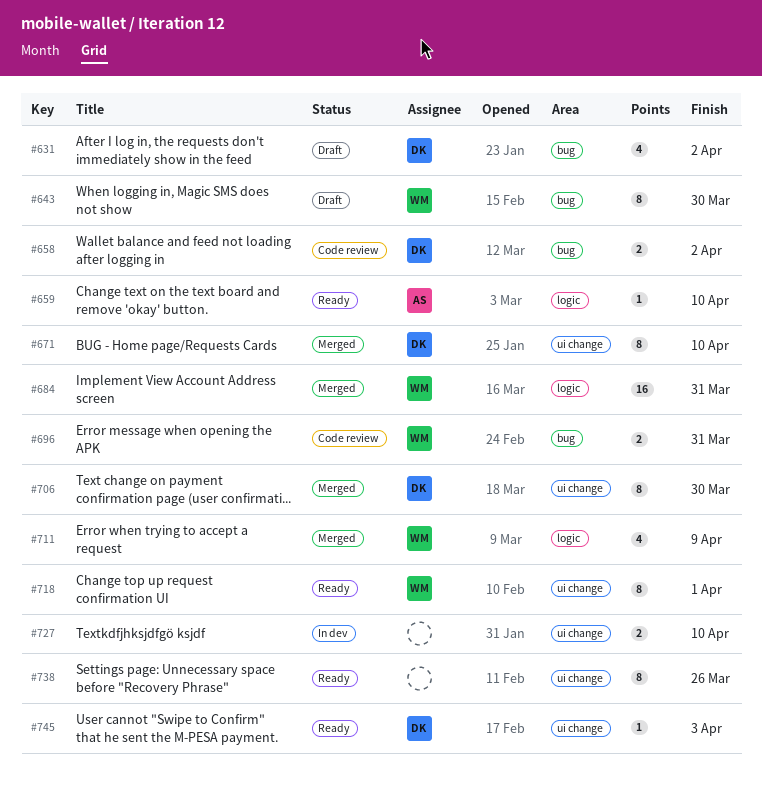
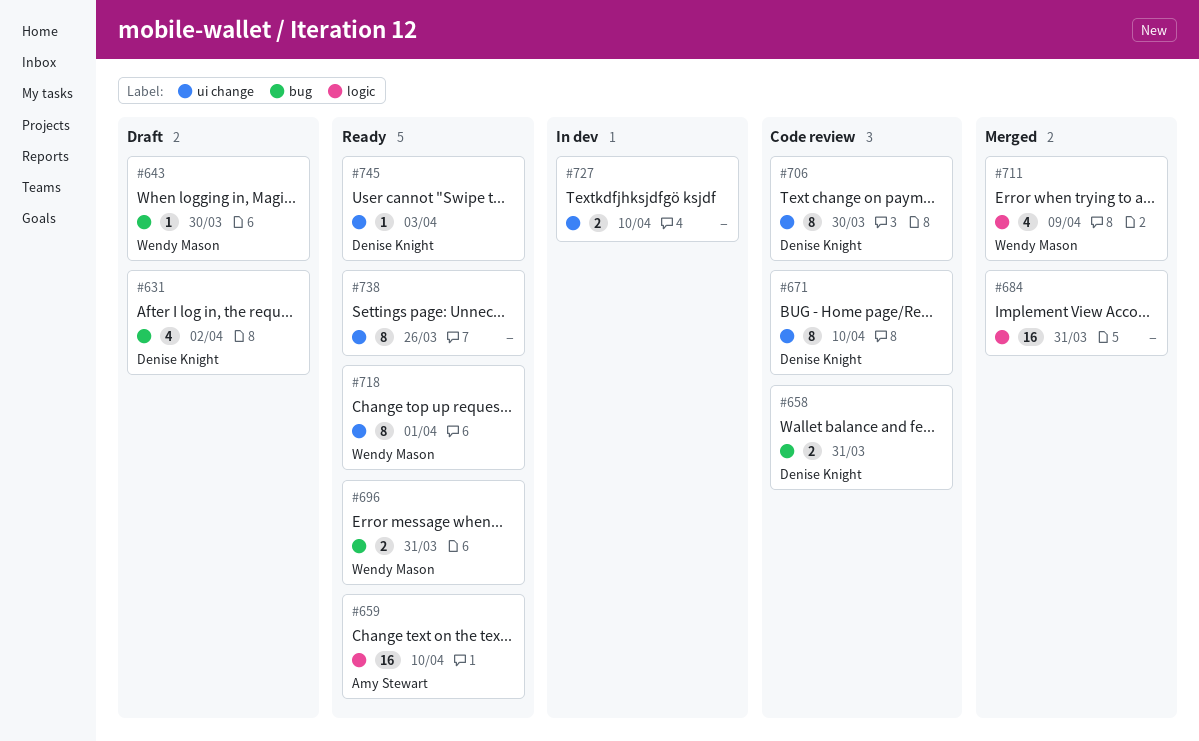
#643, estimate: 8 -> 1
#658, due: Apr 2 -> Mar 31
#659, estimate: 1 -> 16
#671, status: Merged -> Code review
#684, owner: Wendy Mason -> none
#696, status: Code review -> Ready
#706, status: Merged -> Code review

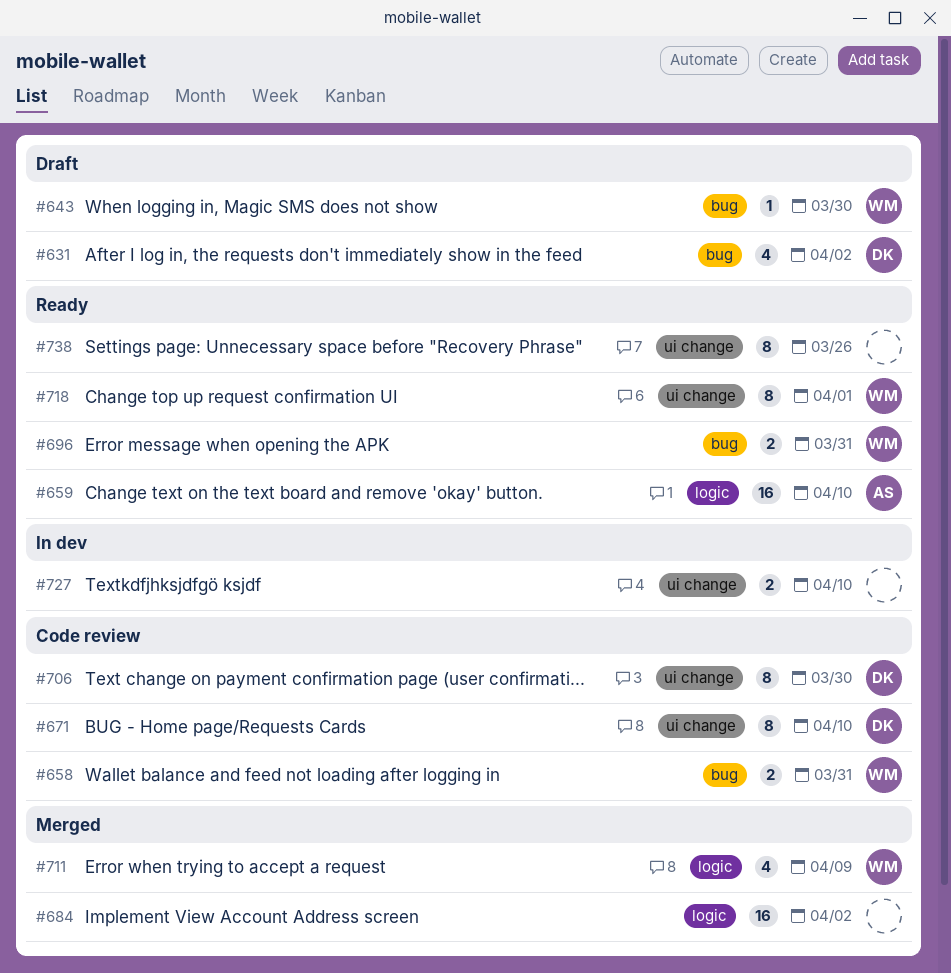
#658, owner: Denise Knight -> Wendy Mason
#684, due: Mar 31 -> Apr 2
#745: present -> none

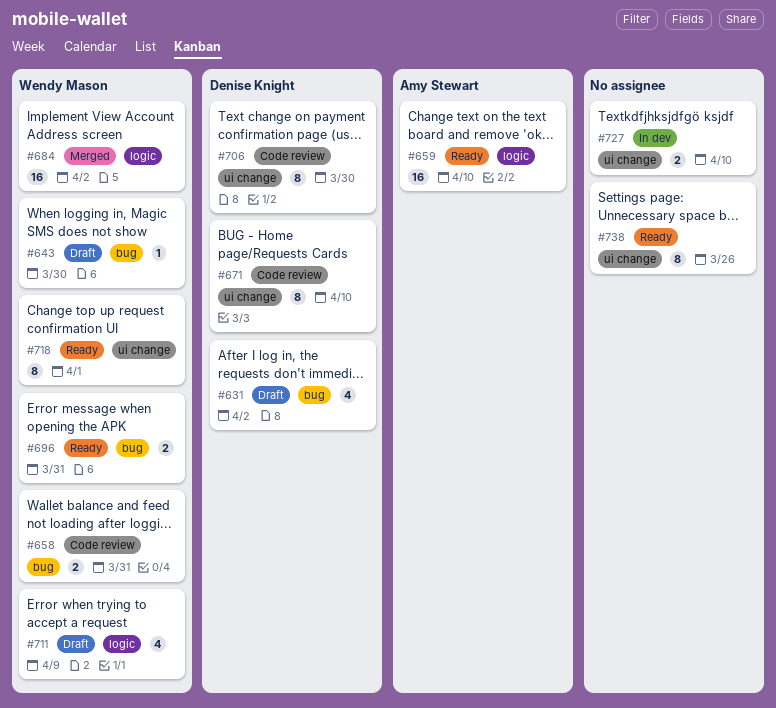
#684, owner: none -> Wendy Mason
#711, status: Merged -> Draft

